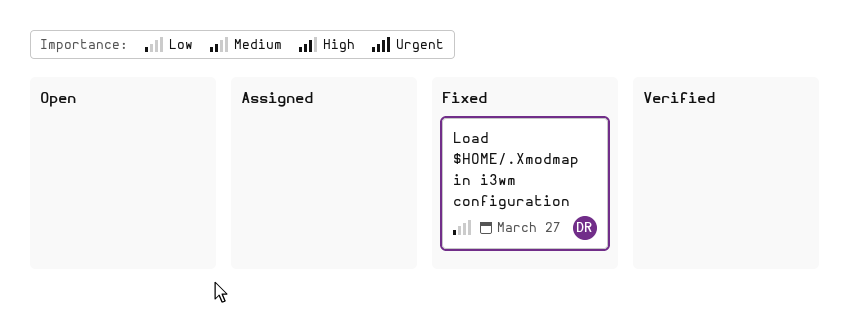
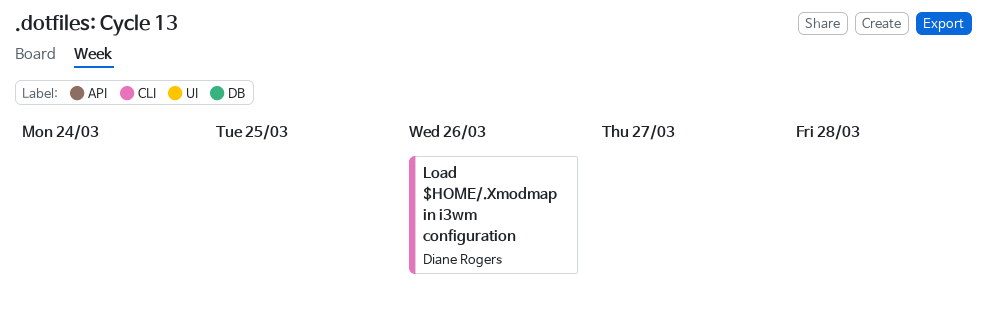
Load $HOME/.Xmodmap in i3wm configuration, due: Mar 27 -> Mar 26

